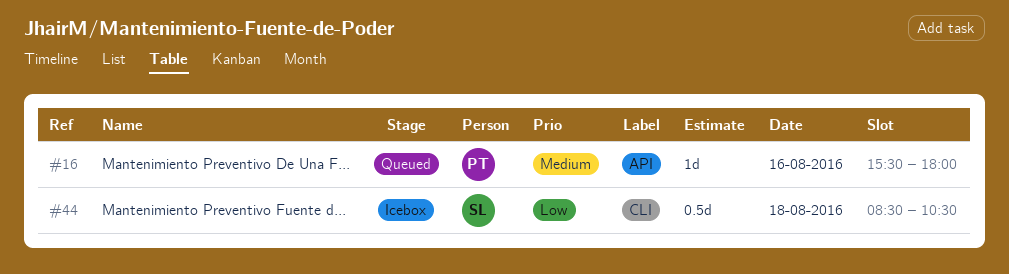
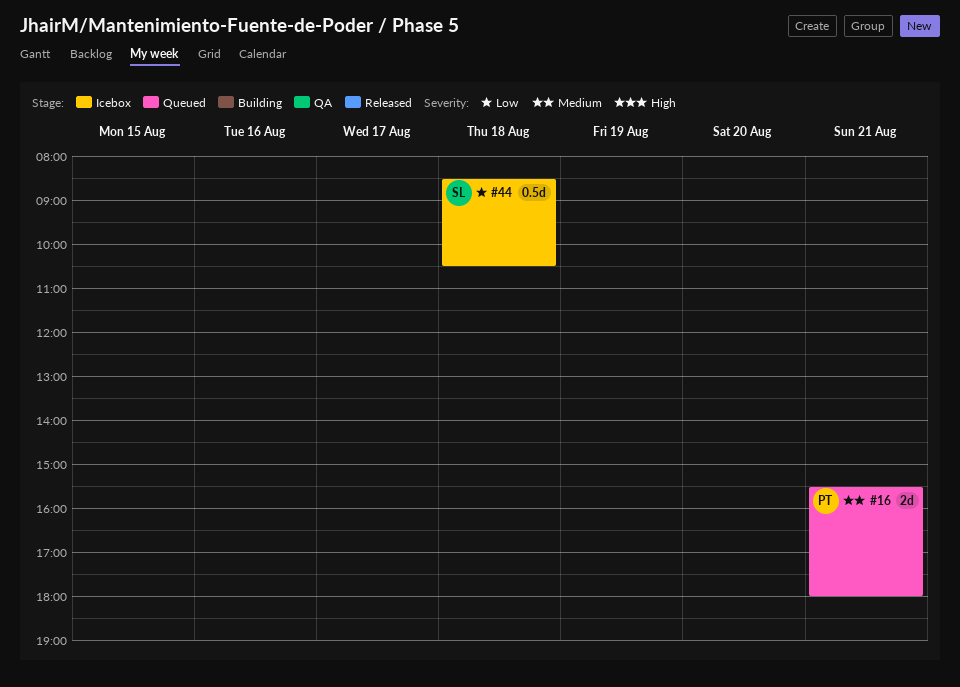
#16, estimate: 1d -> 2d
#16, day: Aug 16 -> Aug 21

